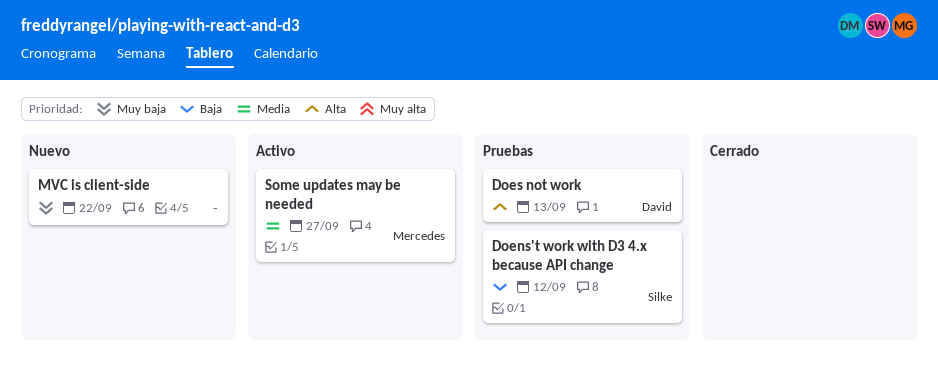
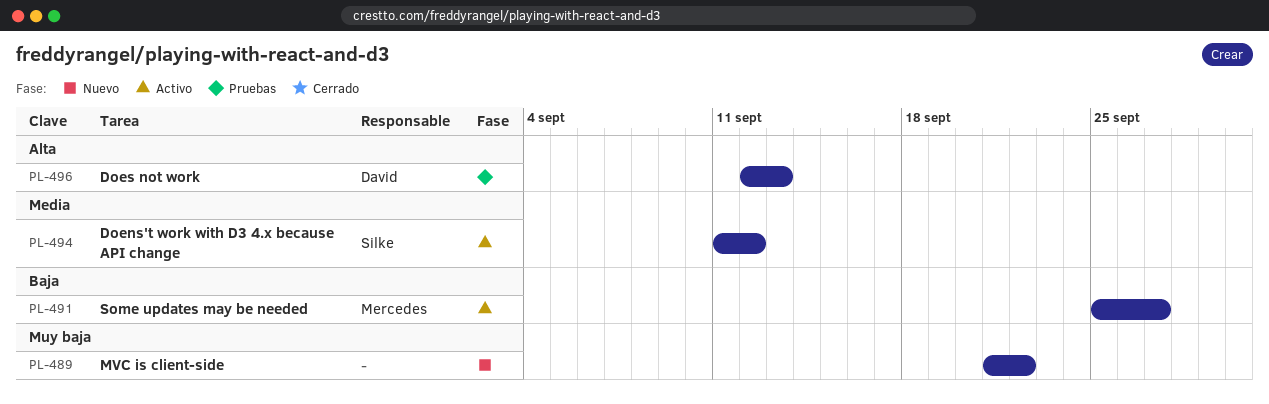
Doens't work with D3 4.x because API change, status: Pruebas -> Activo
Doens't work with D3 4.x because API change, priority: Baja -> Media
Some updates may be needed, priority: Media -> Baja

